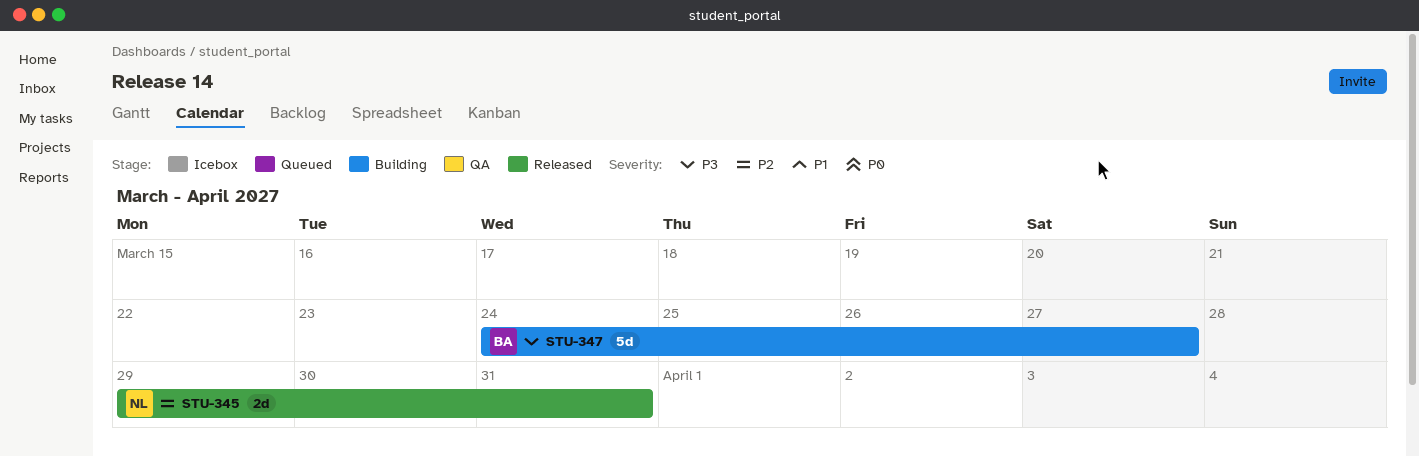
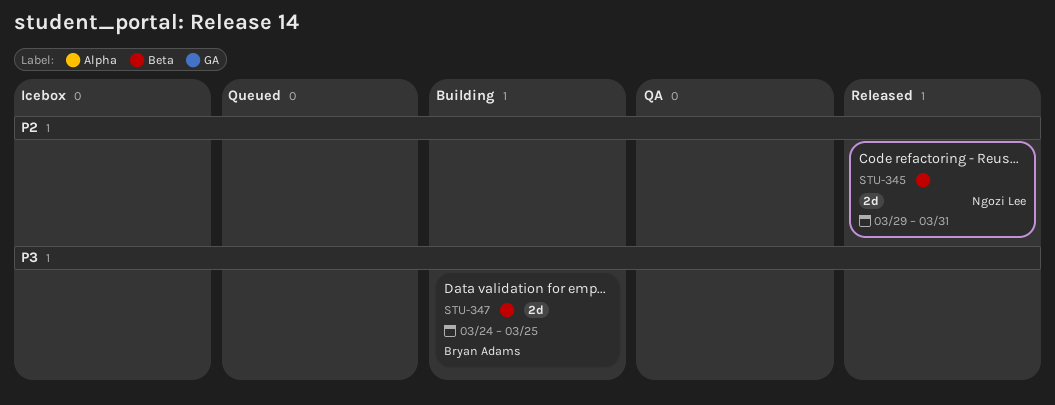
STU-347, estimate: 5d -> 2d
STU-347, due: Mar 27 -> Mar 25

